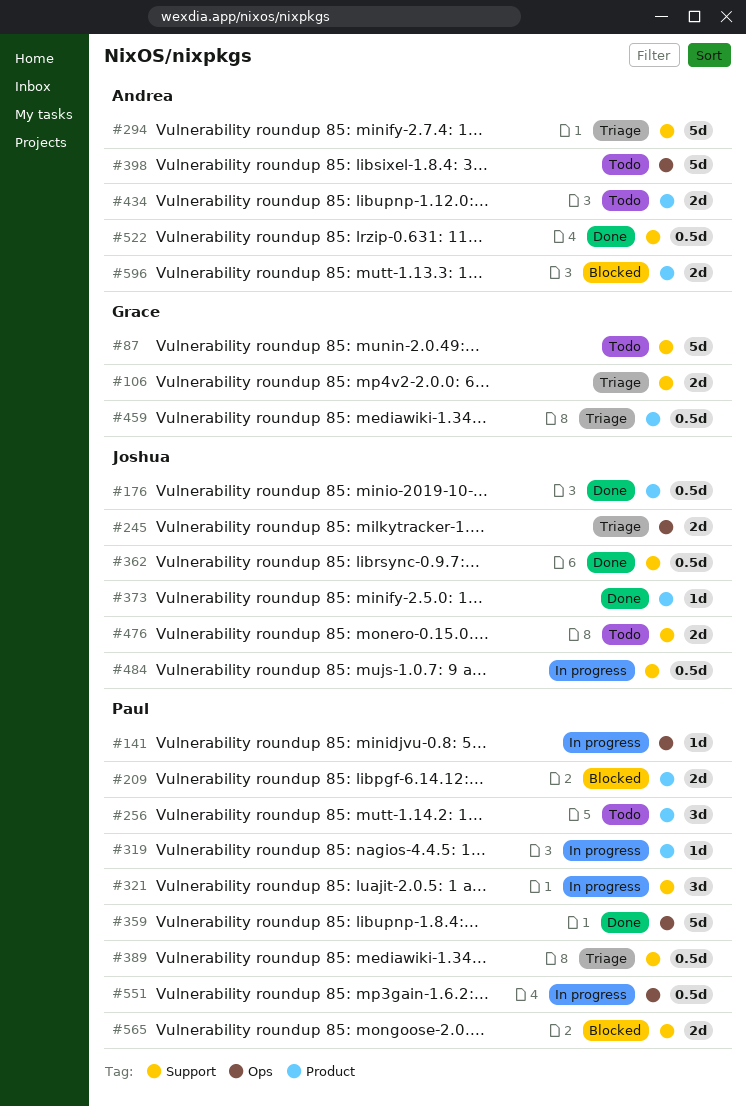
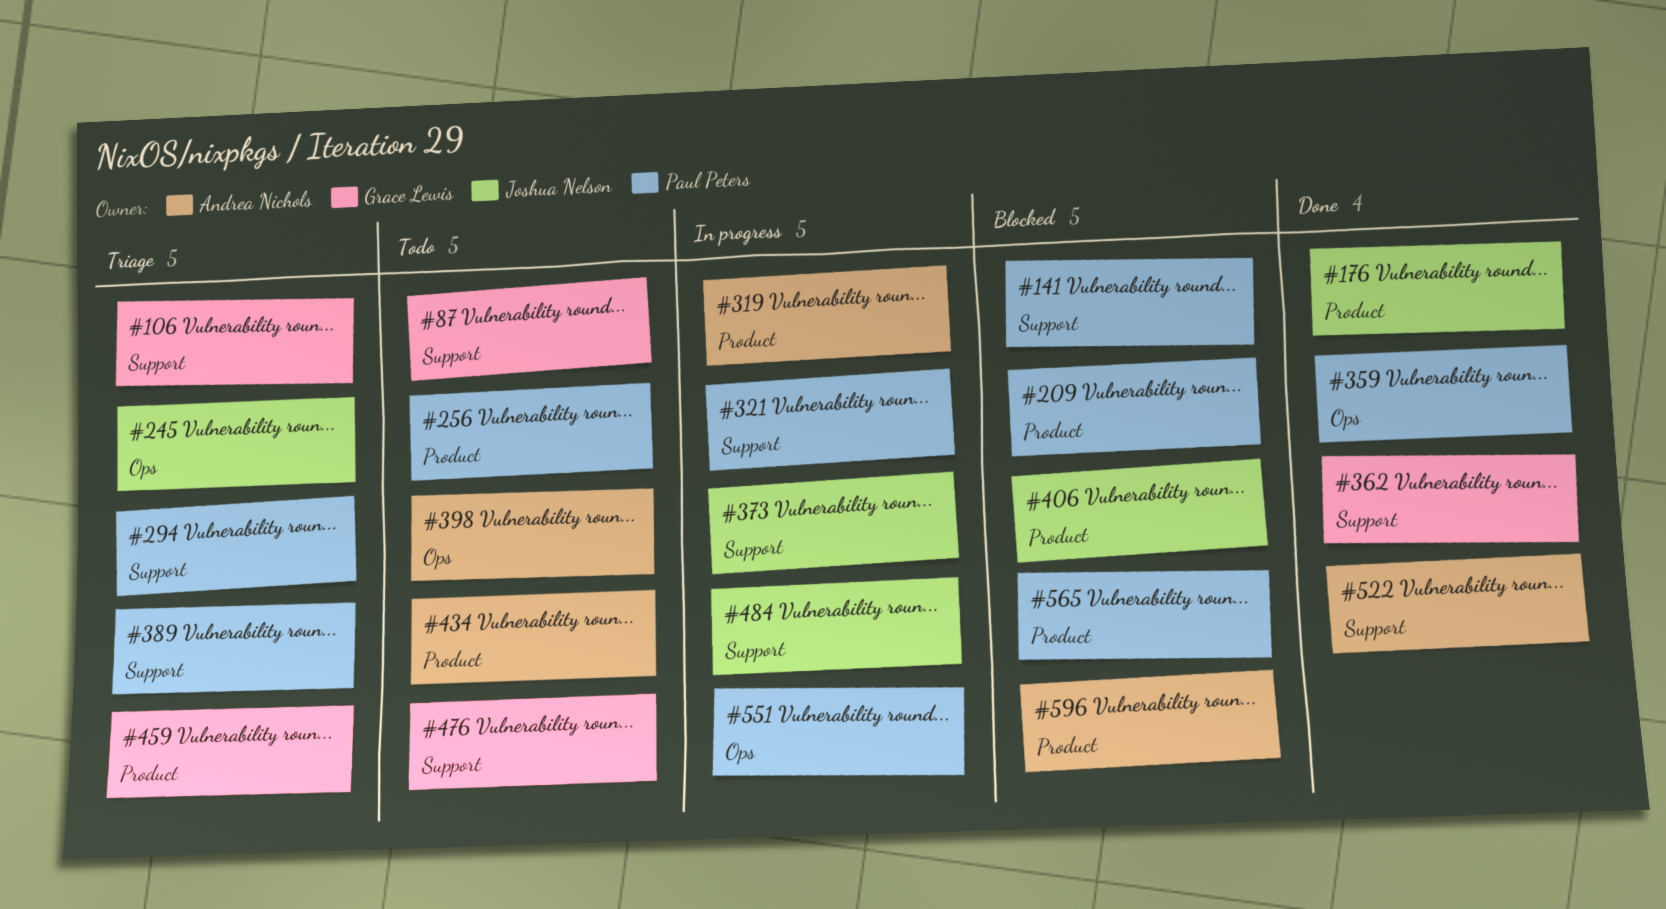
#141, status: In progress -> Blocked
#141, label: Ops -> Support
#294, owner: Andrea Nichols -> Paul Peters
#319, owner: Paul Peters -> Andrea Nichols
#362, owner: Joshua Nelson -> Grace Lewis
#373, status: Done -> In progress
#373, label: Product -> Support
#406: none -> present
#476, owner: Joshua Nelson -> Grace Lewis
#565, label: Support -> Product

